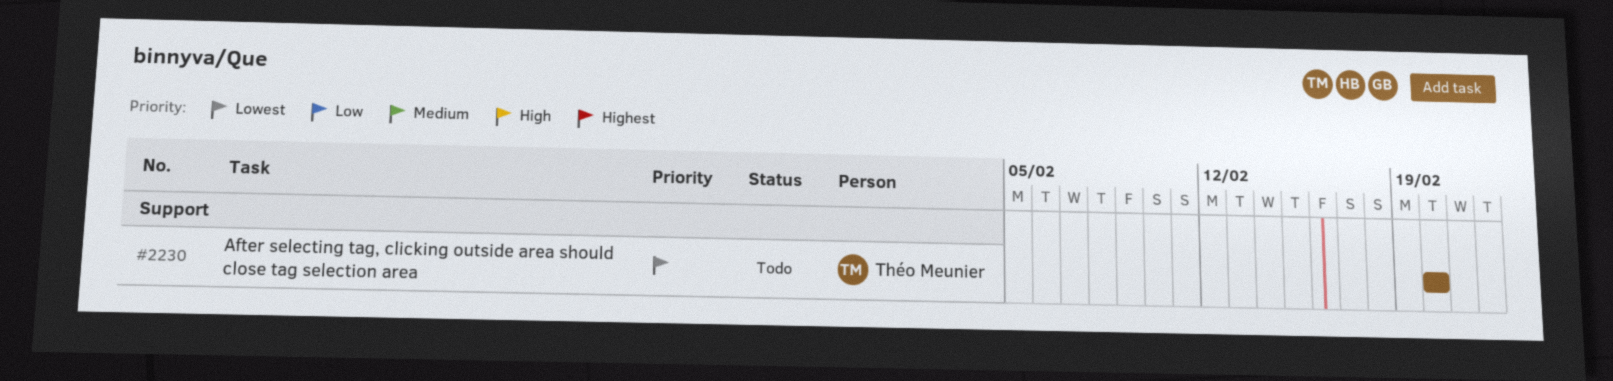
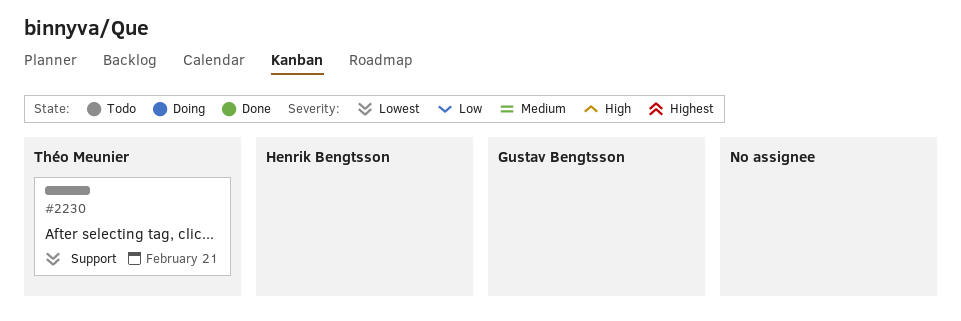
#2230, due: Feb 20 -> Feb 21

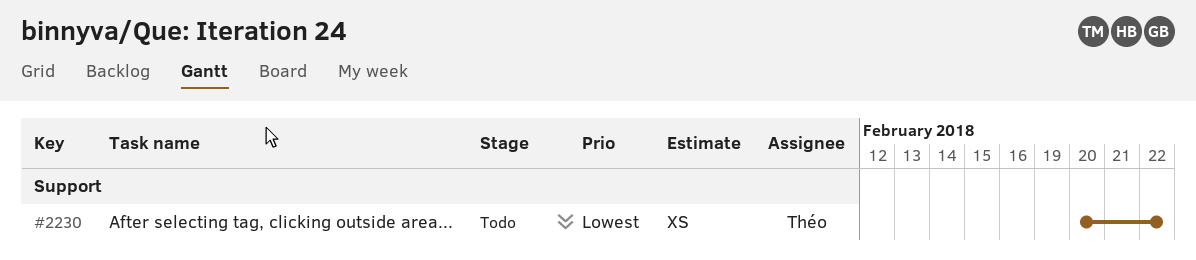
#2230, due: Feb 21 -> Feb 22

